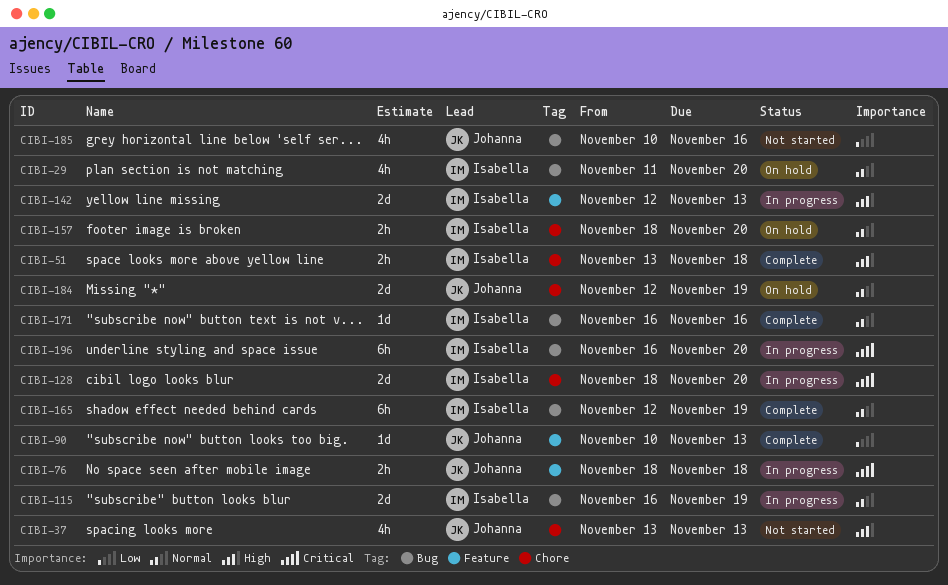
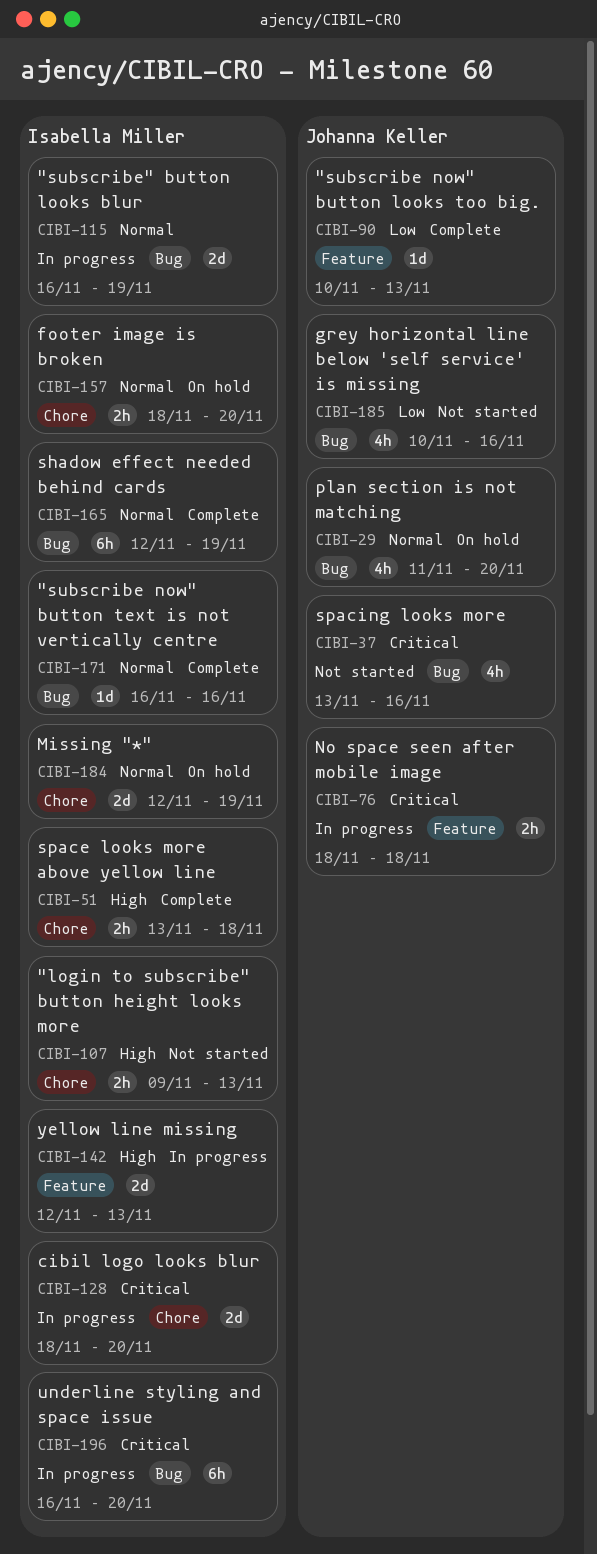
CIBI-29, owner: Isabella Miller -> Johanna Keller
CIBI-37, priority: High -> Critical
CIBI-37, label: Chore -> Bug
CIBI-37, due: Nov 13 -> Nov 16
CIBI-107: none -> present
CIBI-184, owner: Johanna Keller -> Isabella Miller

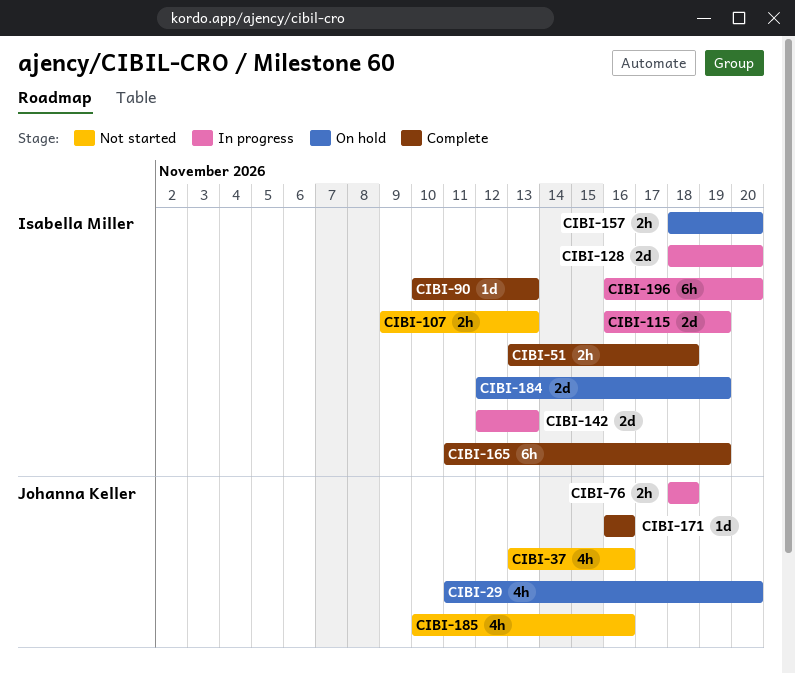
CIBI-90, owner: Johanna Keller -> Isabella Miller
CIBI-165, start: Nov 12 -> Nov 11
CIBI-171, owner: Isabella Miller -> Johanna Keller

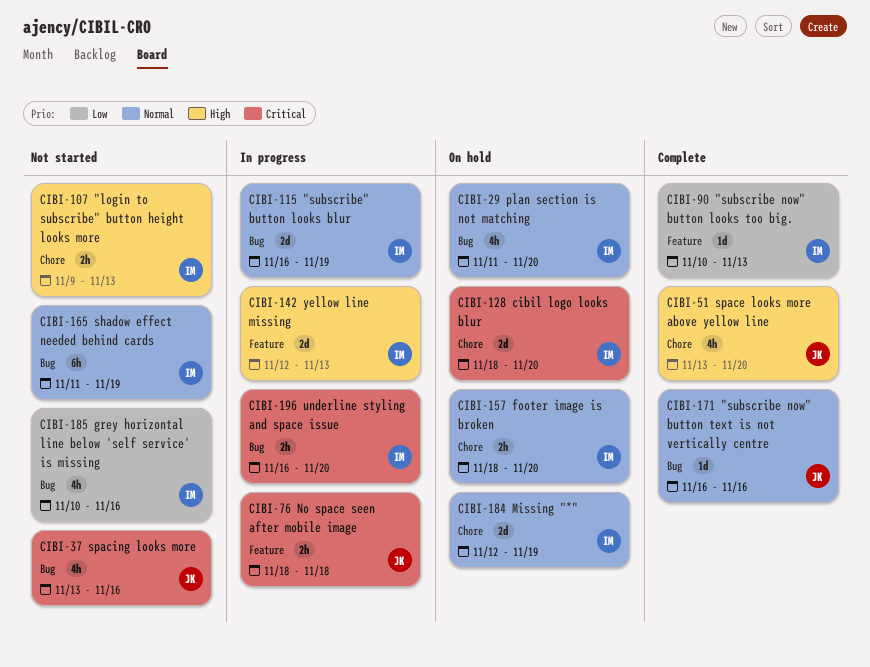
CIBI-29, owner: Johanna Keller -> Isabella Miller
CIBI-51, owner: Isabella Miller -> Johanna Keller
CIBI-51, estimate: 2h -> 4h
CIBI-51, due: Nov 18 -> Nov 20
CIBI-128, status: In progress -> On hold
CIBI-165, status: Complete -> Not started
CIBI-185, owner: Johanna Keller -> Isabella Miller
CIBI-196, estimate: 6h -> 2h

